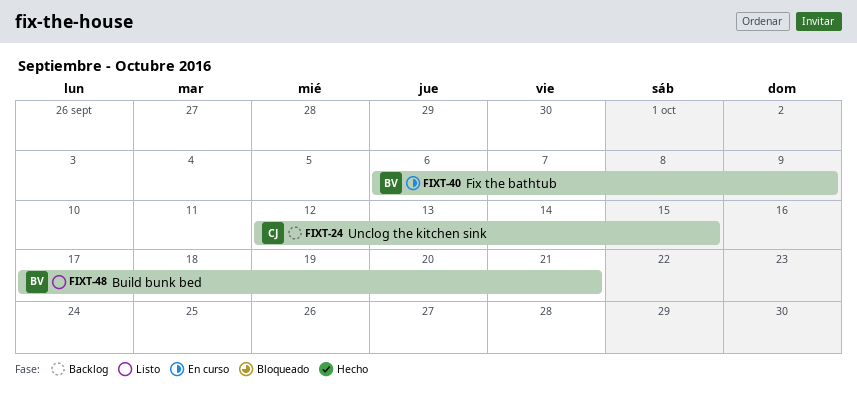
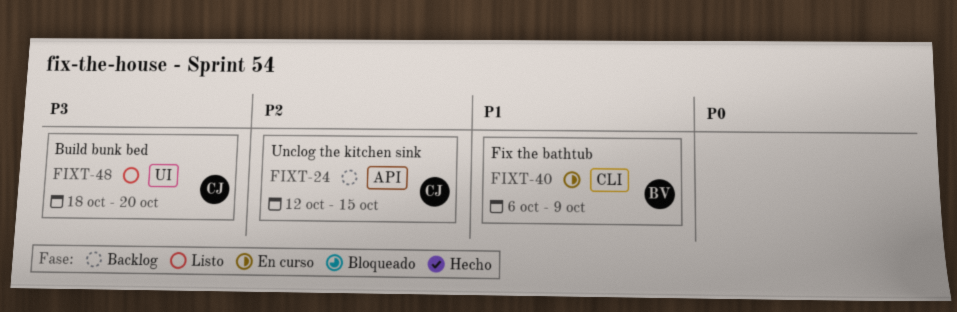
FIXT-48, owner: BV -> CJ
FIXT-48, start: Oct 17 -> Oct 18
FIXT-48, due: Oct 21 -> Oct 20

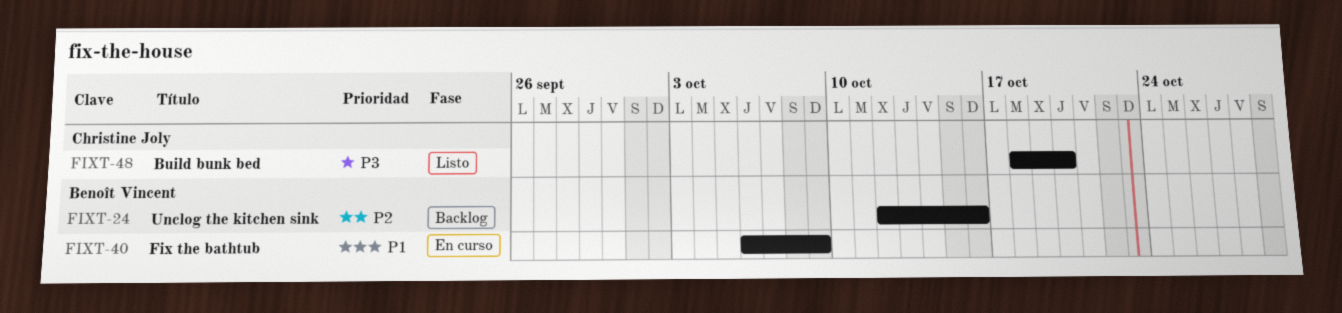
FIXT-24, owner: Christine Joly -> Benoît Vincent
FIXT-24, due: Oct 15 -> Oct 16

